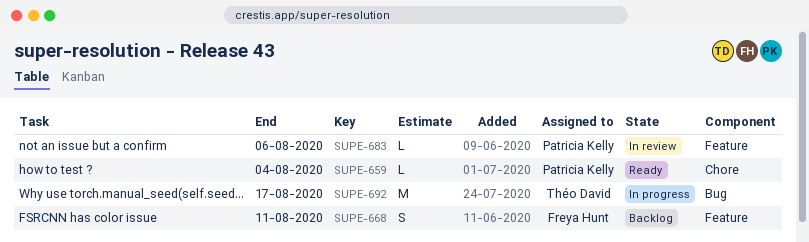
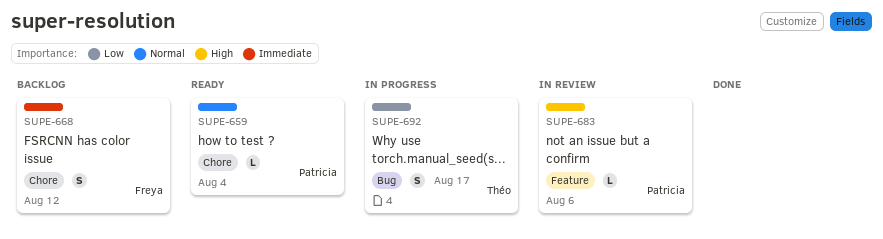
SUPE-668, label: Feature -> Chore
SUPE-668, due: Aug 11 -> Aug 12
SUPE-692, estimate: M -> S

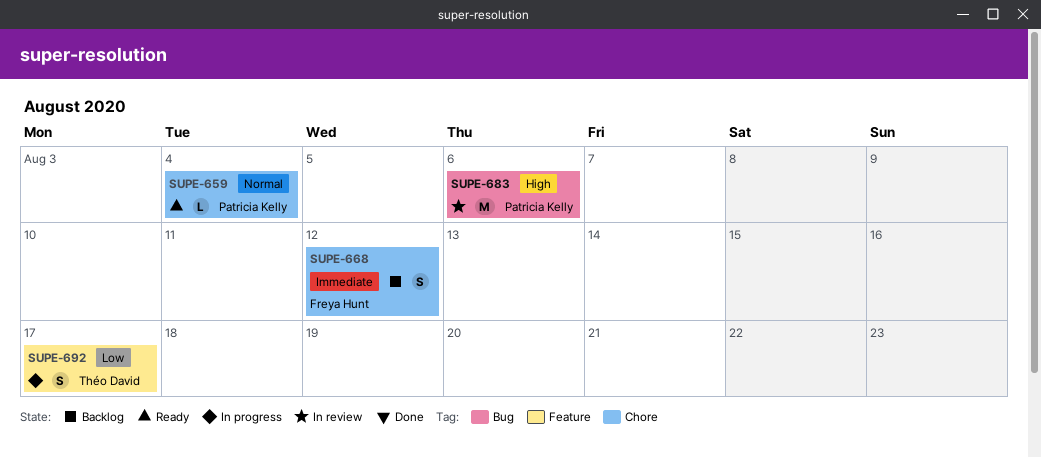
SUPE-683, label: Feature -> Bug
SUPE-683, estimate: L -> M
SUPE-692, label: Bug -> Feature

